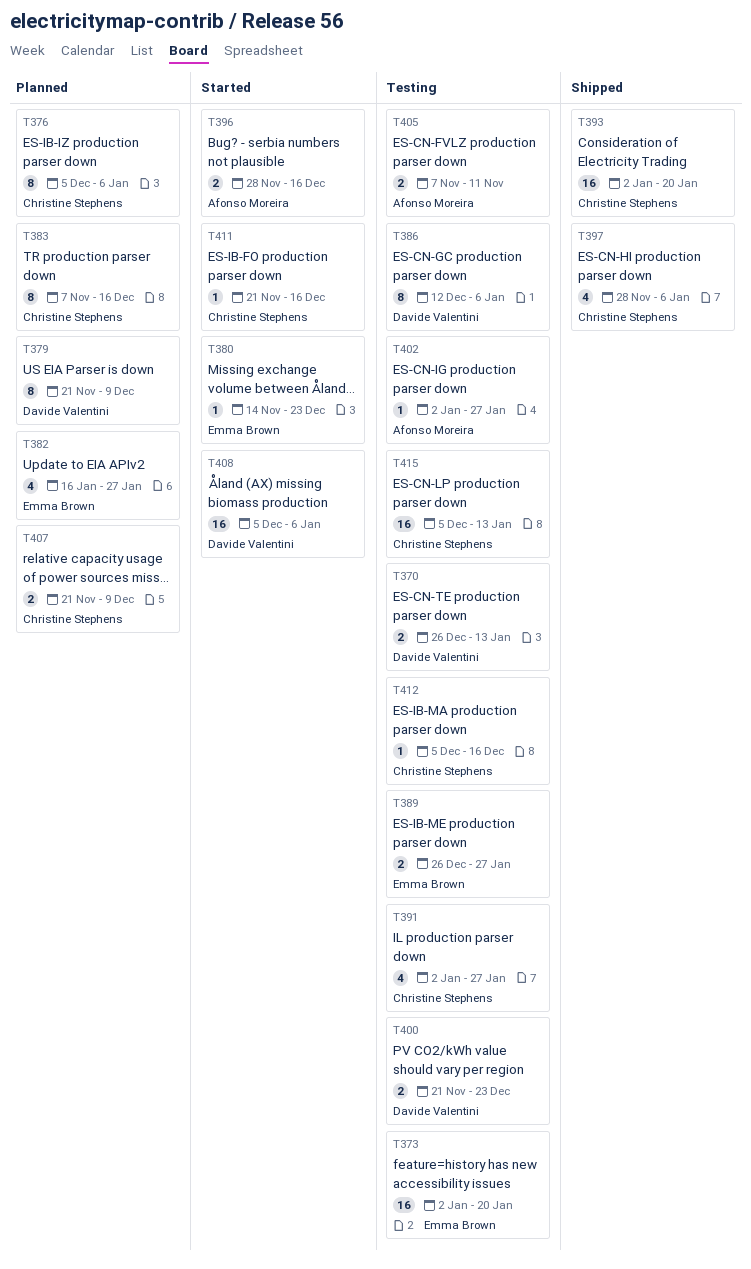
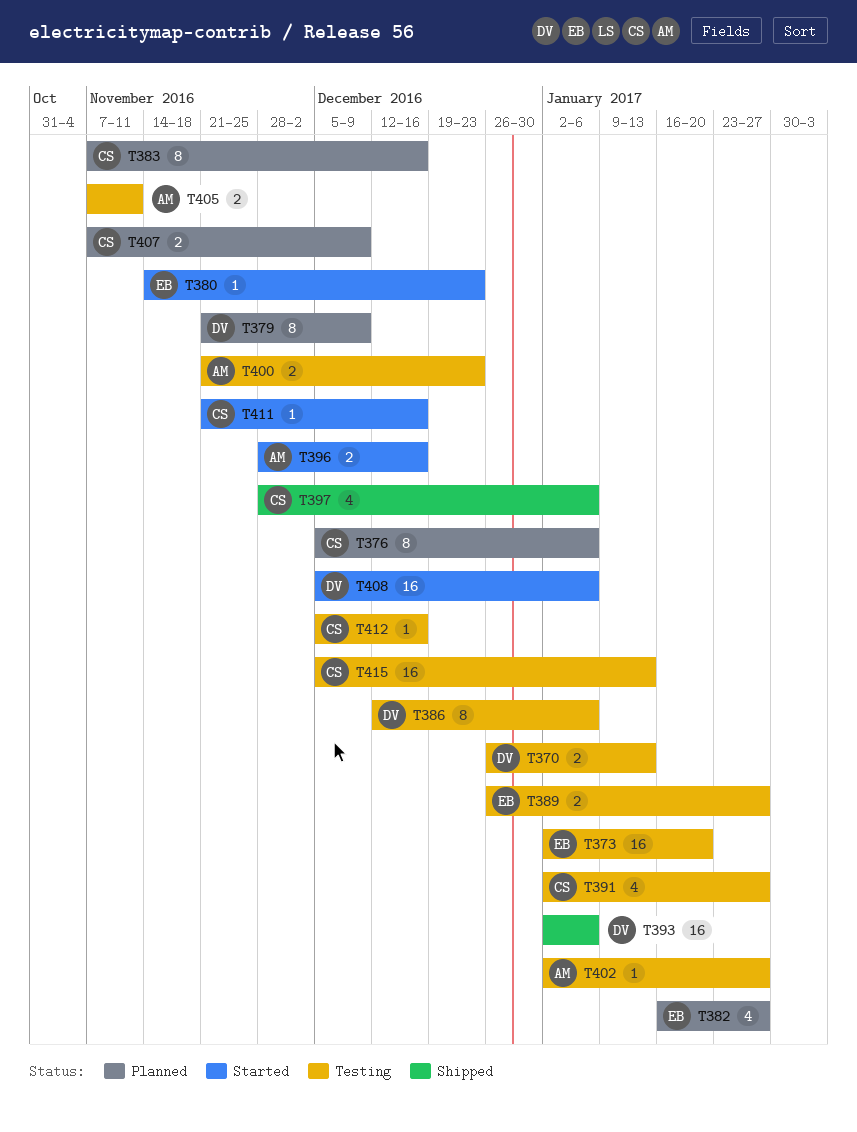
T393, owner: Christine Stephens -> Davide Valentini
T393, due: Jan 20 -> Jan 6
T400, owner: Davide Valentini -> Afonso Moreira
T407, start: Nov 21 -> Nov 7

